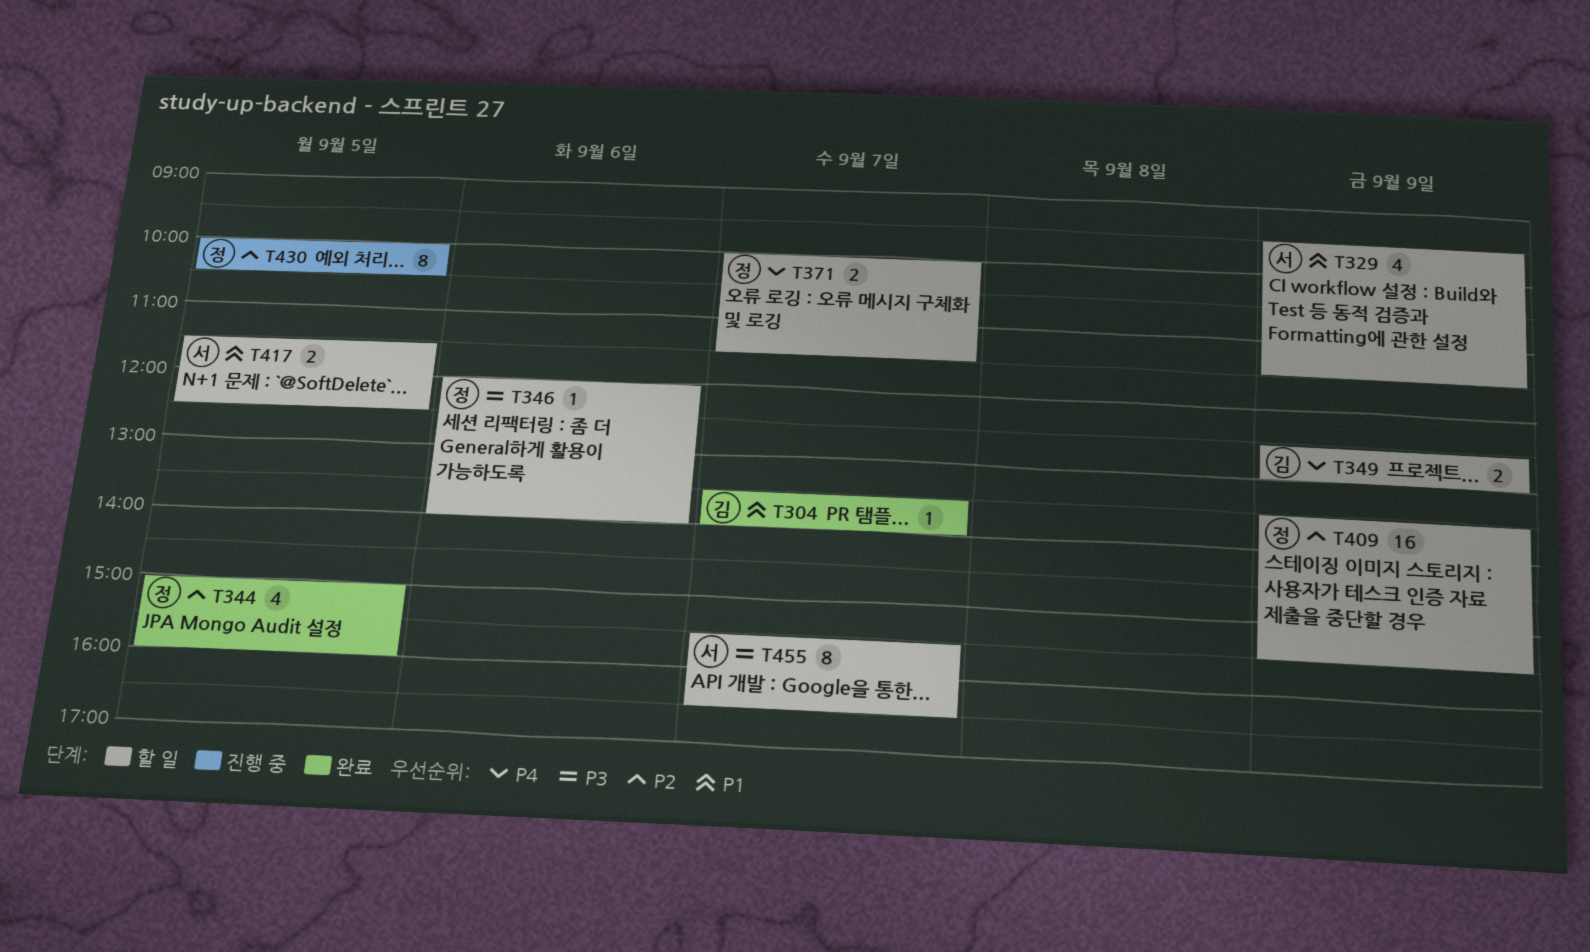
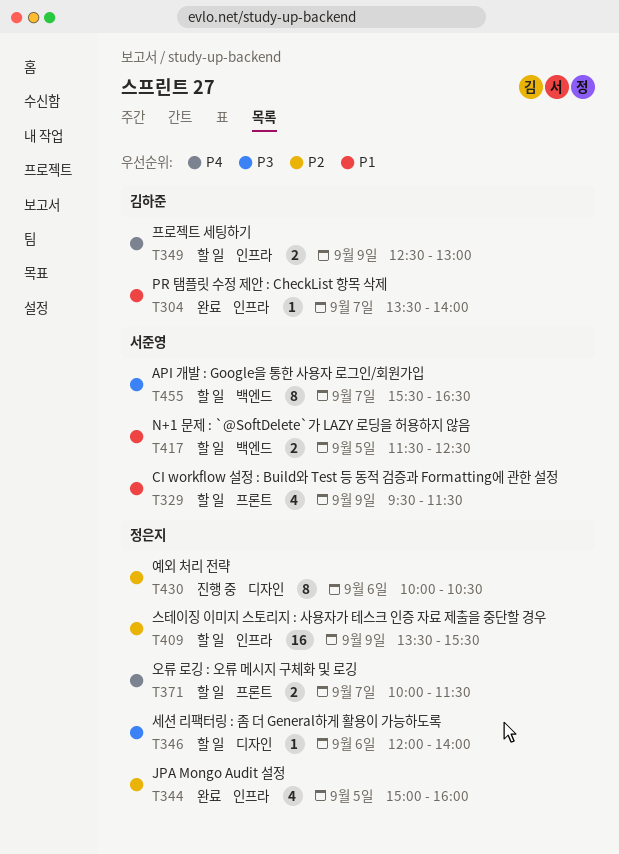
T430, day: Sep 5 -> Sep 6

